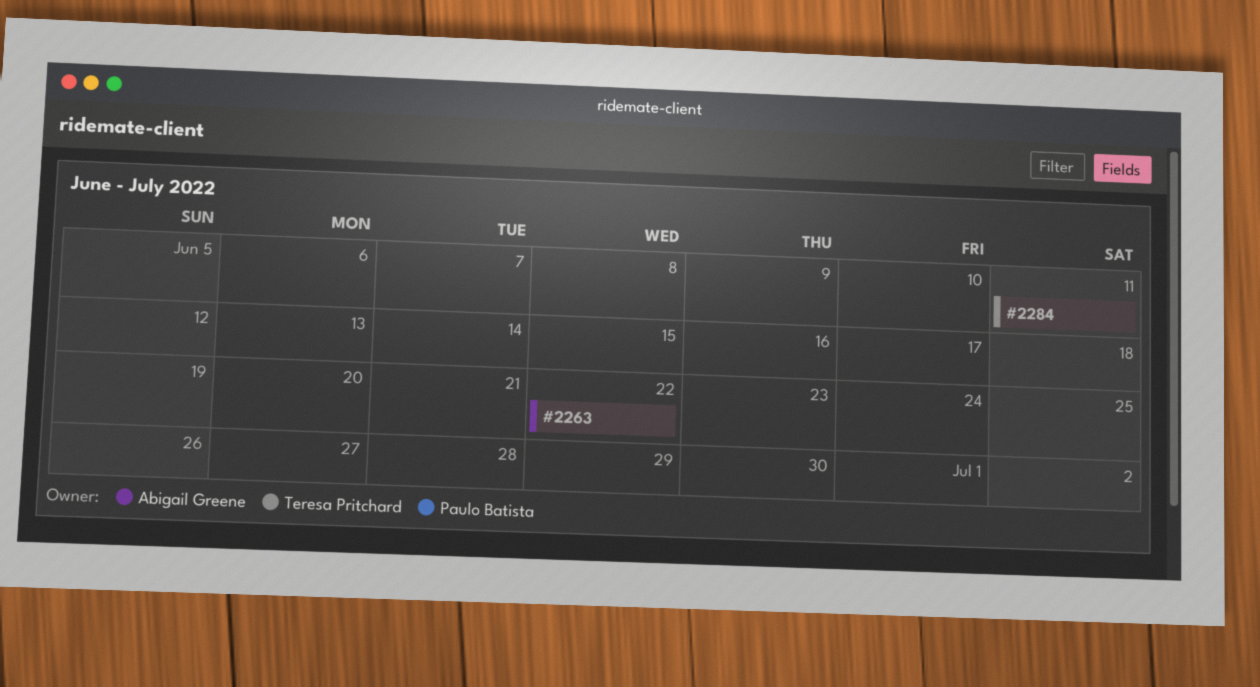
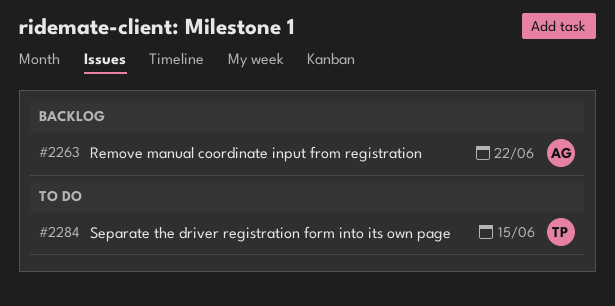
#2284, due: Jun 11 -> Jun 15

